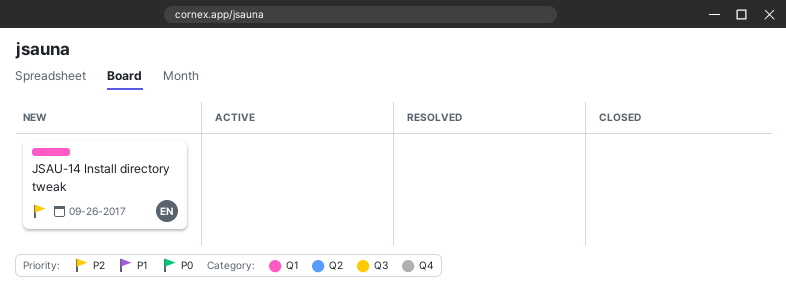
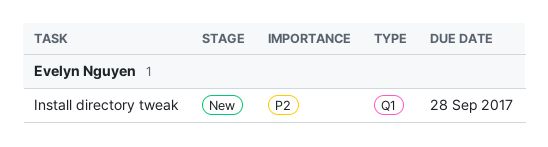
Install directory tweak, due: Sep 26 -> Sep 28

